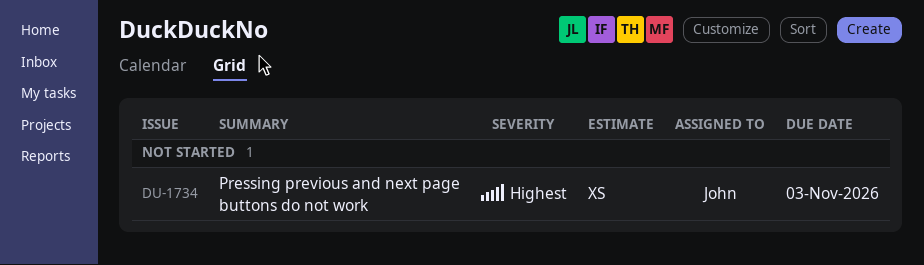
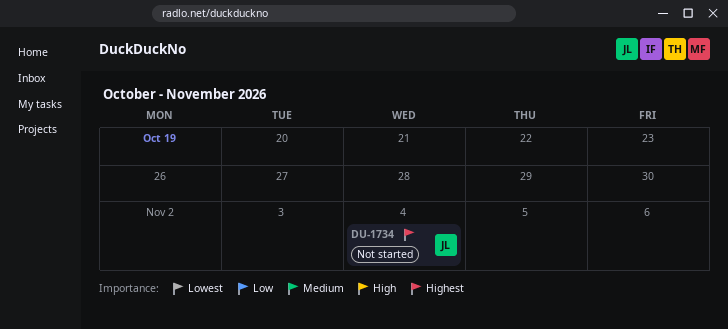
DU-1734, due: Nov 3 -> Nov 4

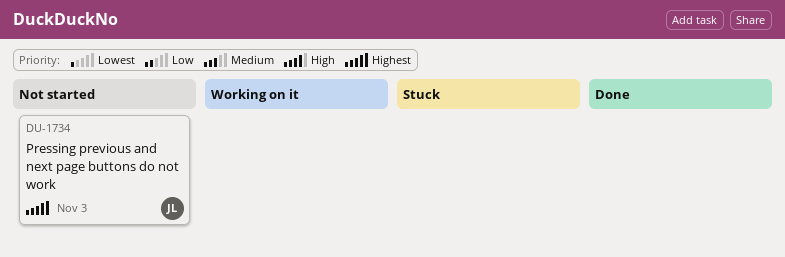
DU-1734, due: Nov 4 -> Nov 3

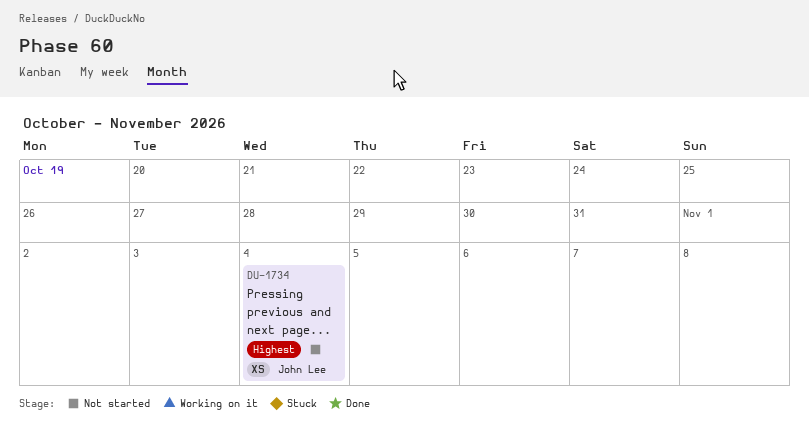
DU-1734, due: Nov 3 -> Nov 4

